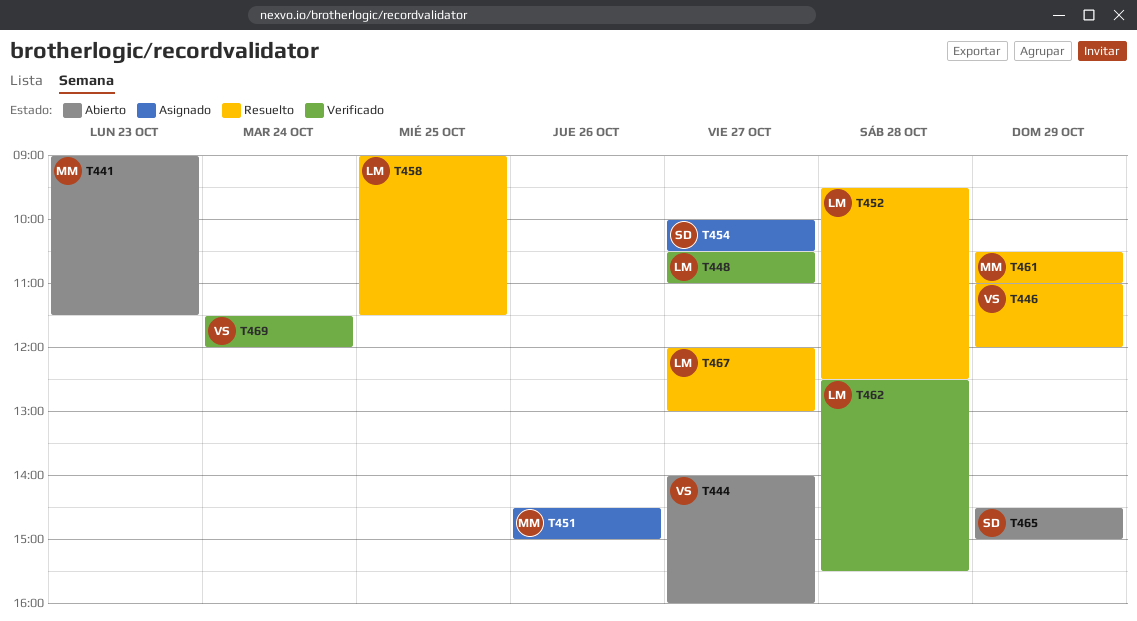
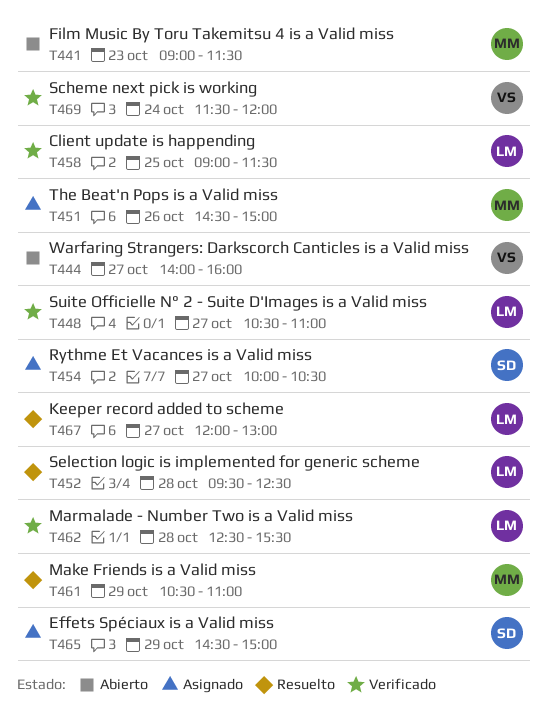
T446: present -> none
T458, status: Resuelto -> Verificado
T465, status: Abierto -> Asignado

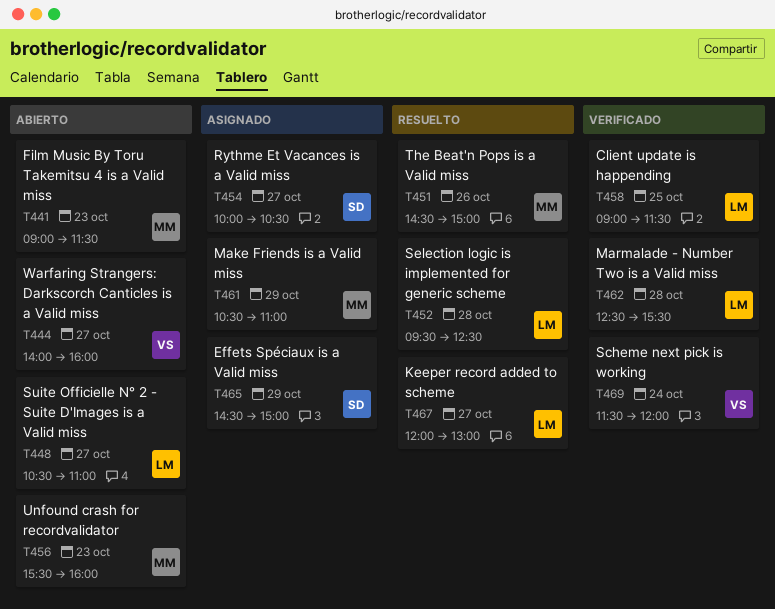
T448, status: Verificado -> Abierto
T451, status: Asignado -> Resuelto
T456: none -> present
T461, status: Resuelto -> Asignado

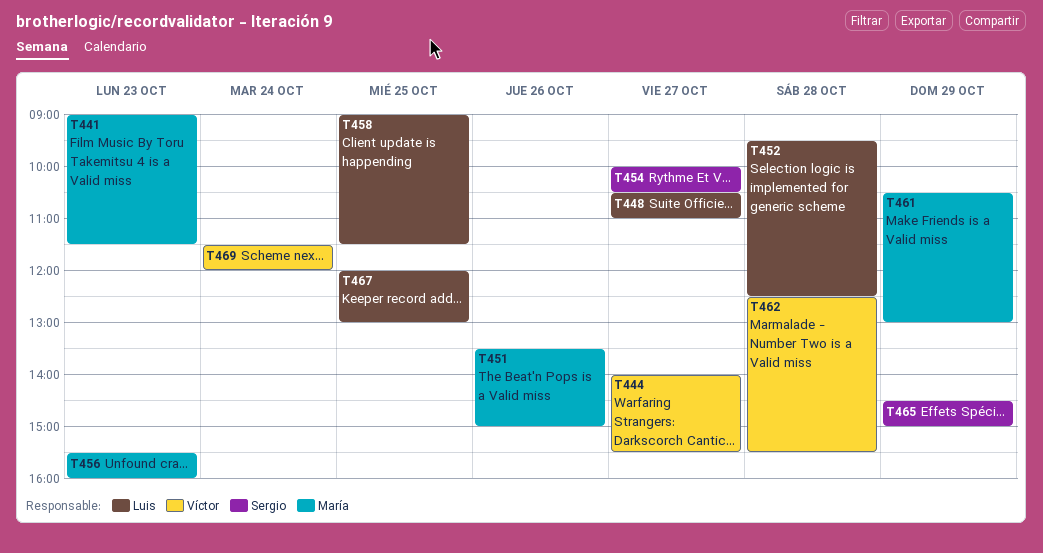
T444, ends: 16:00 -> 15:30
T451, begins: 14:30 -> 13:30
T461, ends: 11:00 -> 13:00
T462, owner: Luis -> Víctor
T467, day: Oct 27 -> Oct 25

